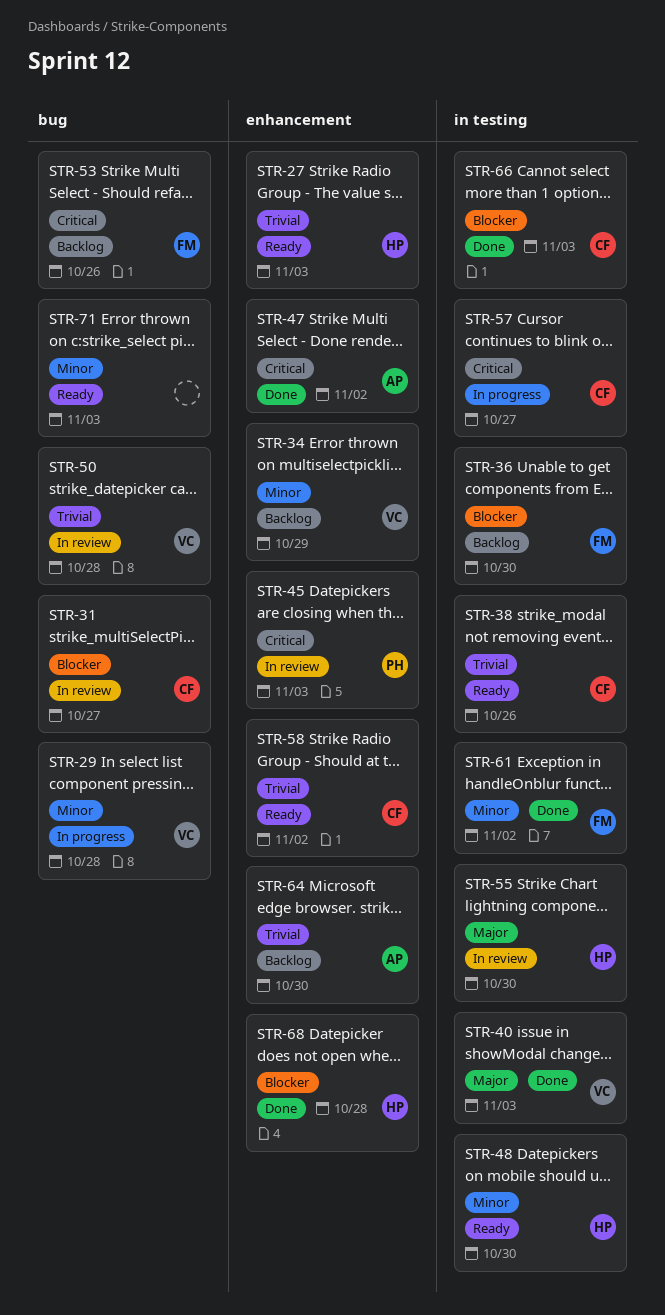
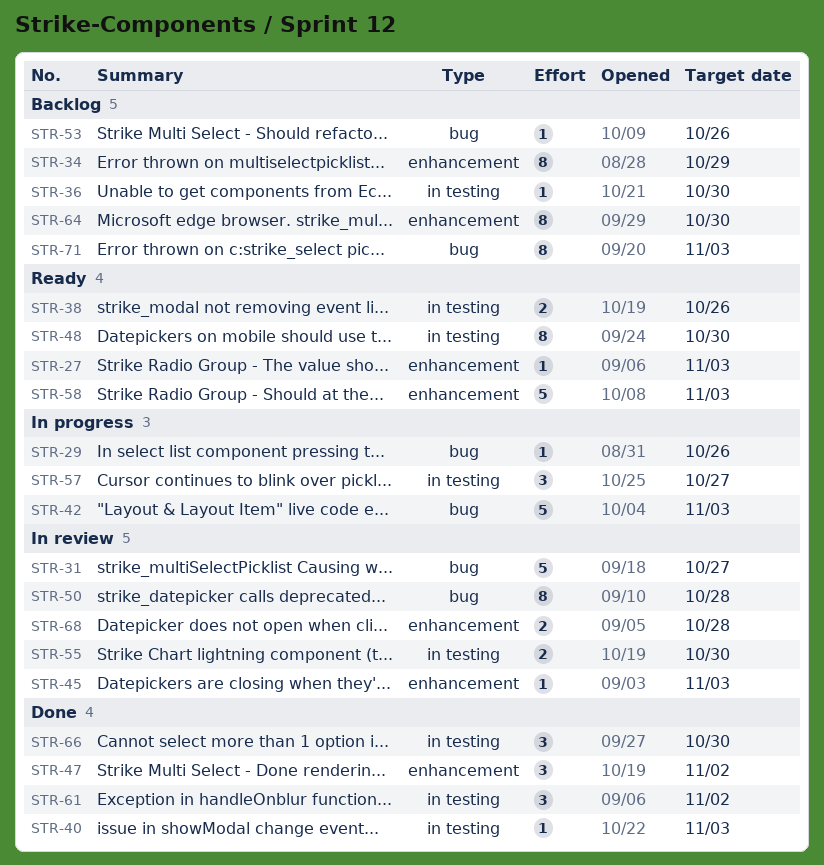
STR-29, due: Oct 28 -> Oct 26
STR-42: none -> present
STR-58, due: Nov 2 -> Nov 3
STR-66, due: Nov 3 -> Oct 30
STR-68, status: Done -> In review
STR-71, status: Ready -> Backlog

